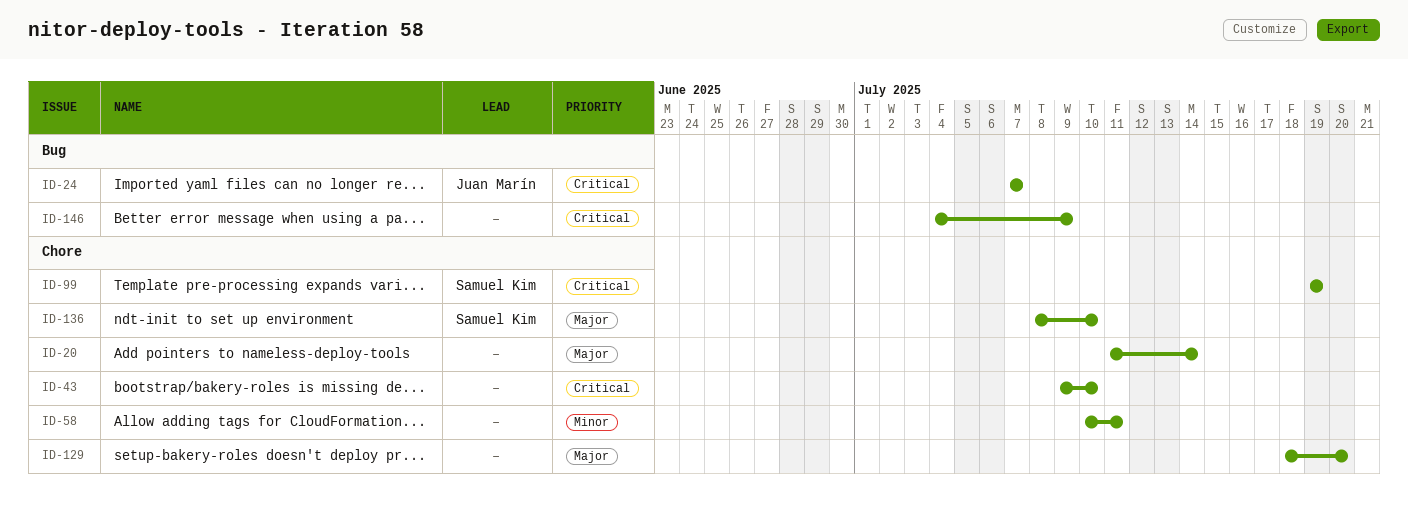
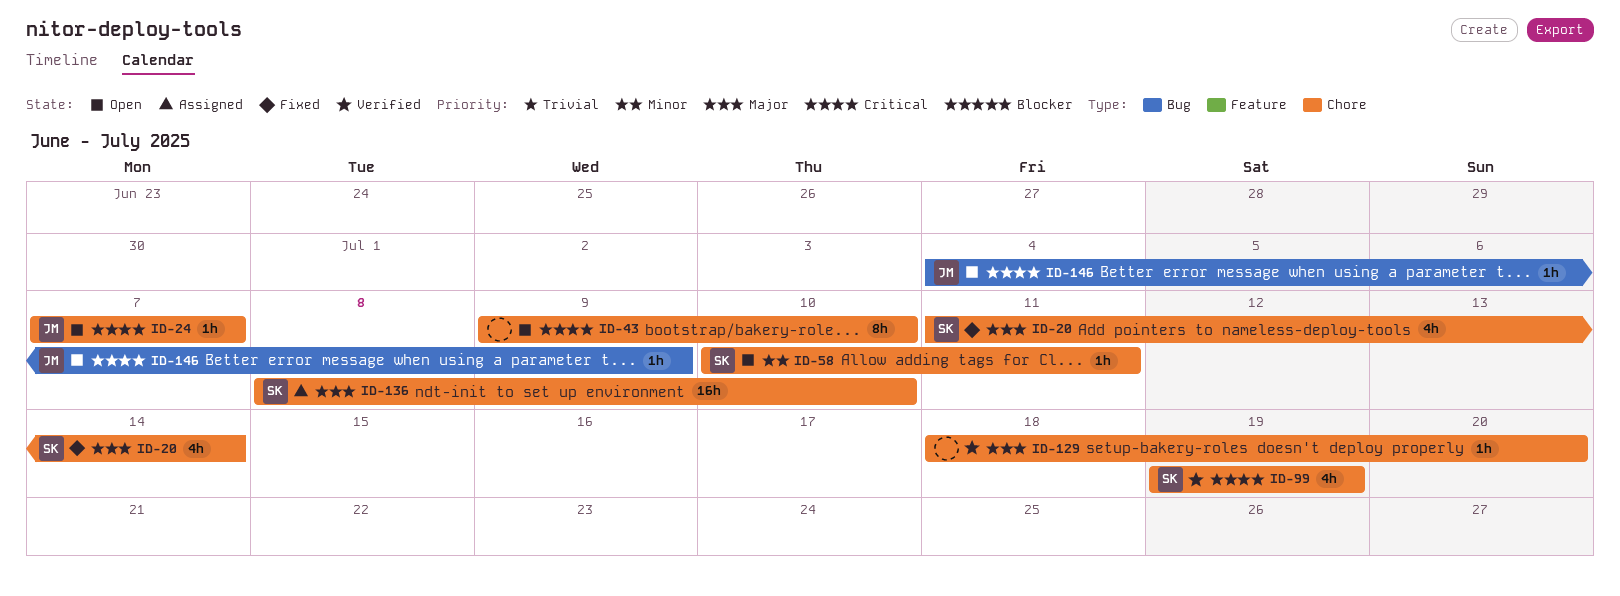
ID-20, owner: none -> Samuel Kim
ID-24, label: Bug -> Chore
ID-58, owner: none -> Samuel Kim
ID-146, owner: none -> Juan Marín

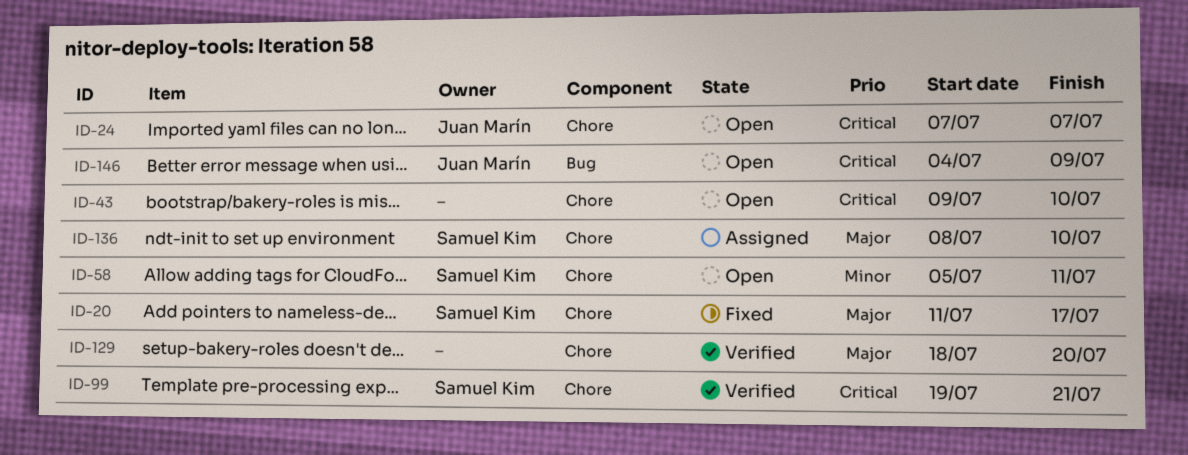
ID-20, due: Jul 14 -> Jul 17
ID-58, start: Jul 10 -> Jul 5
ID-99, due: Jul 19 -> Jul 21

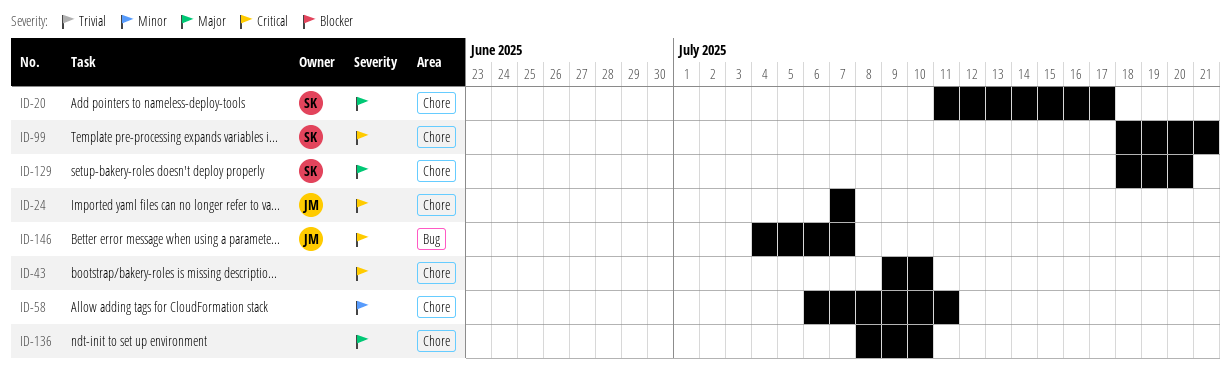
ID-58, owner: Samuel Kim -> none
ID-58, start: Jul 5 -> Jul 6
ID-99, start: Jul 19 -> Jul 18
ID-129, owner: none -> Samuel Kim
ID-136, owner: Samuel Kim -> none
ID-146, due: Jul 9 -> Jul 7

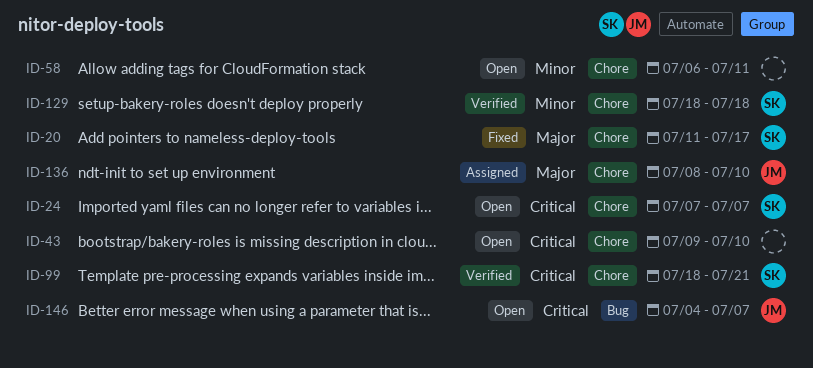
ID-24, owner: JM -> SK
ID-129, priority: Major -> Minor
ID-129, due: Jul 20 -> Jul 18
ID-136, owner: none -> JM

